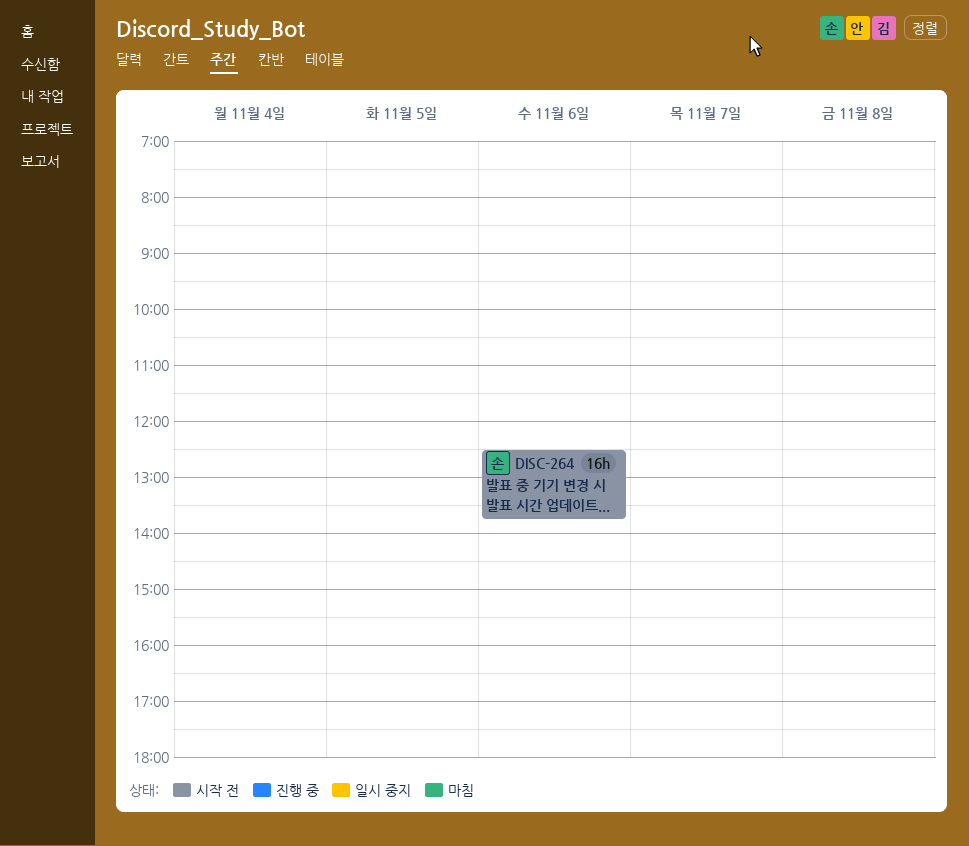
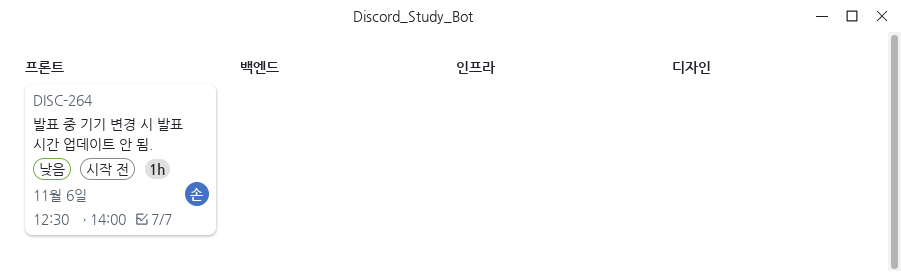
DISC-264, estimate: 16h -> 1h
DISC-264, ends: 13:45 -> 14:00

